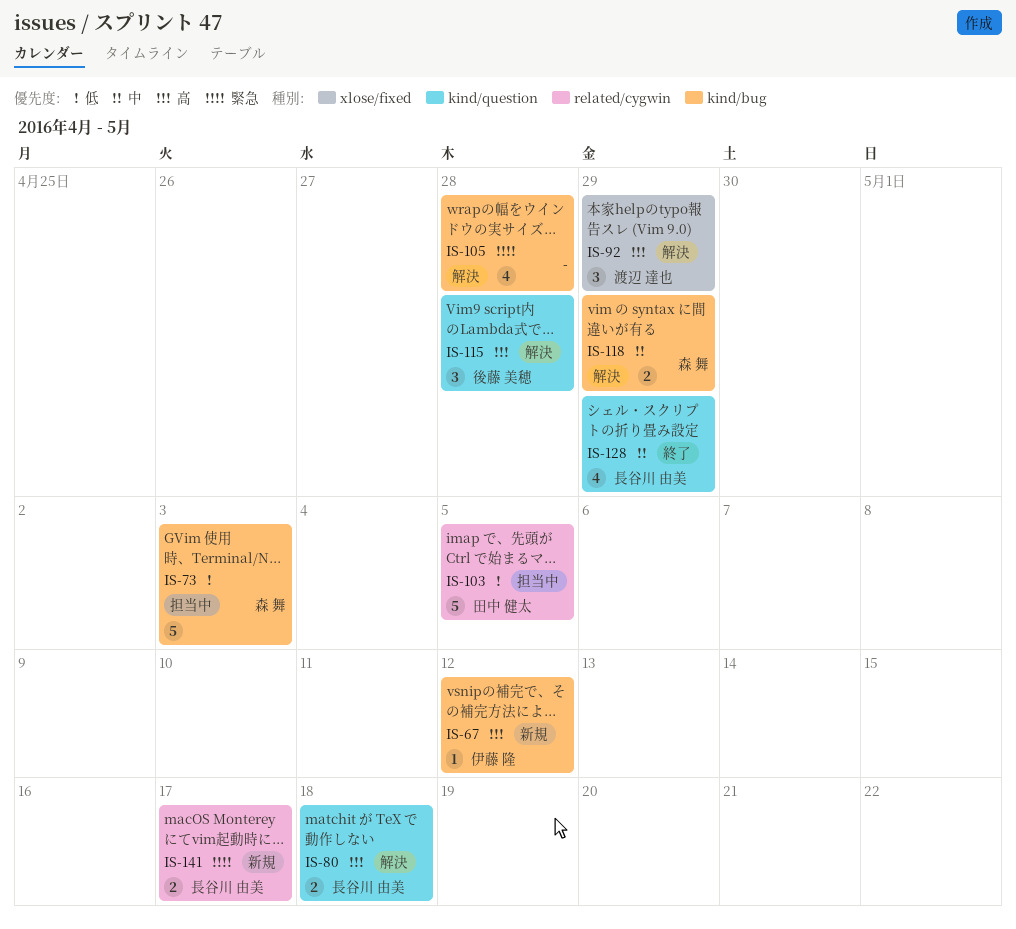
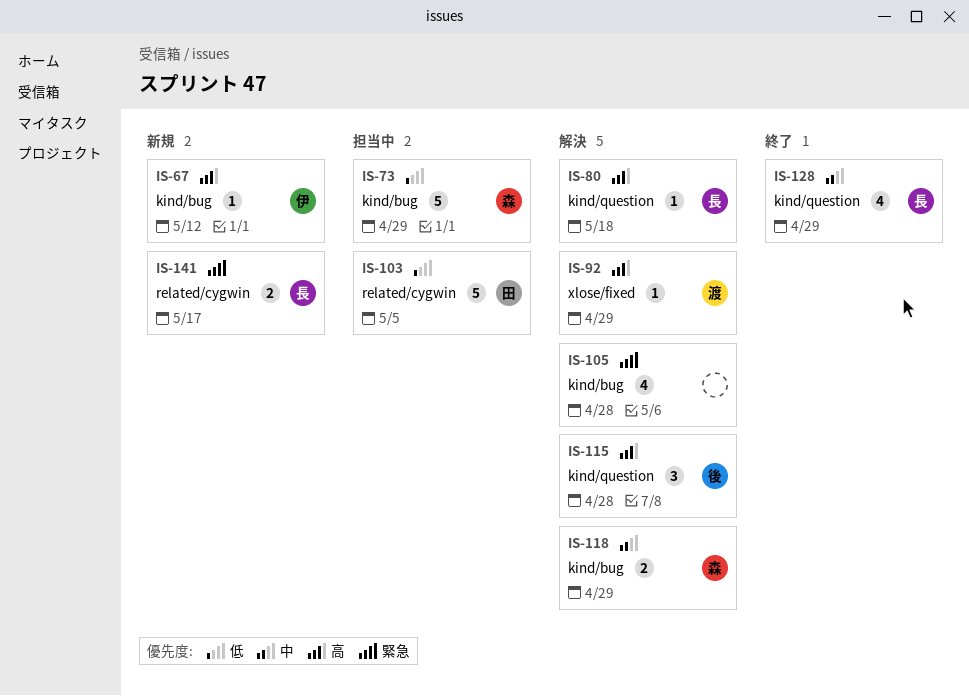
IS-73, due: May 3 -> Apr 29
IS-80, estimate: 2 -> 1
IS-92, estimate: 3 -> 1

